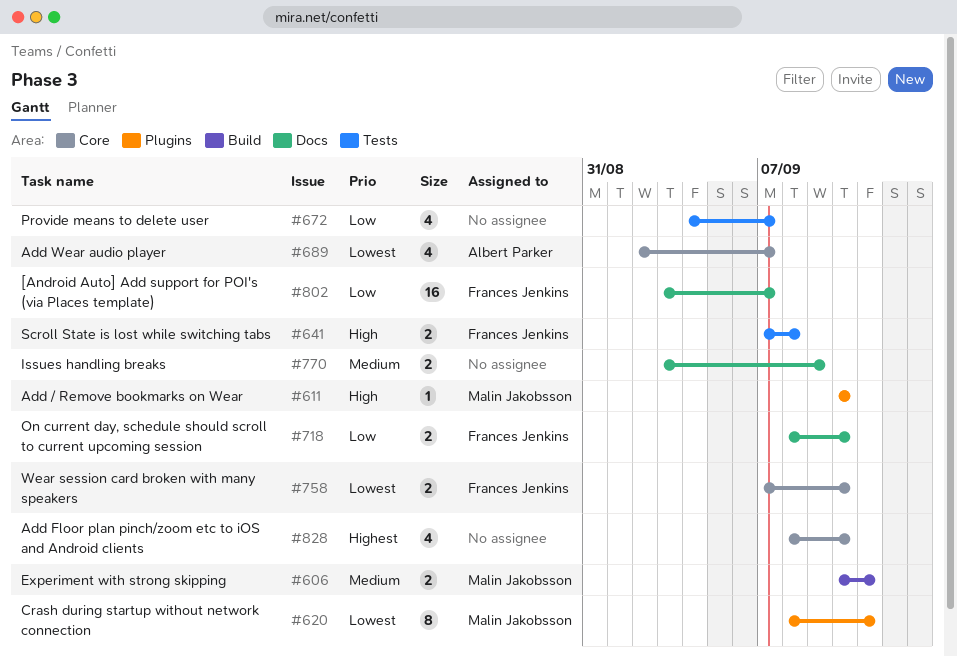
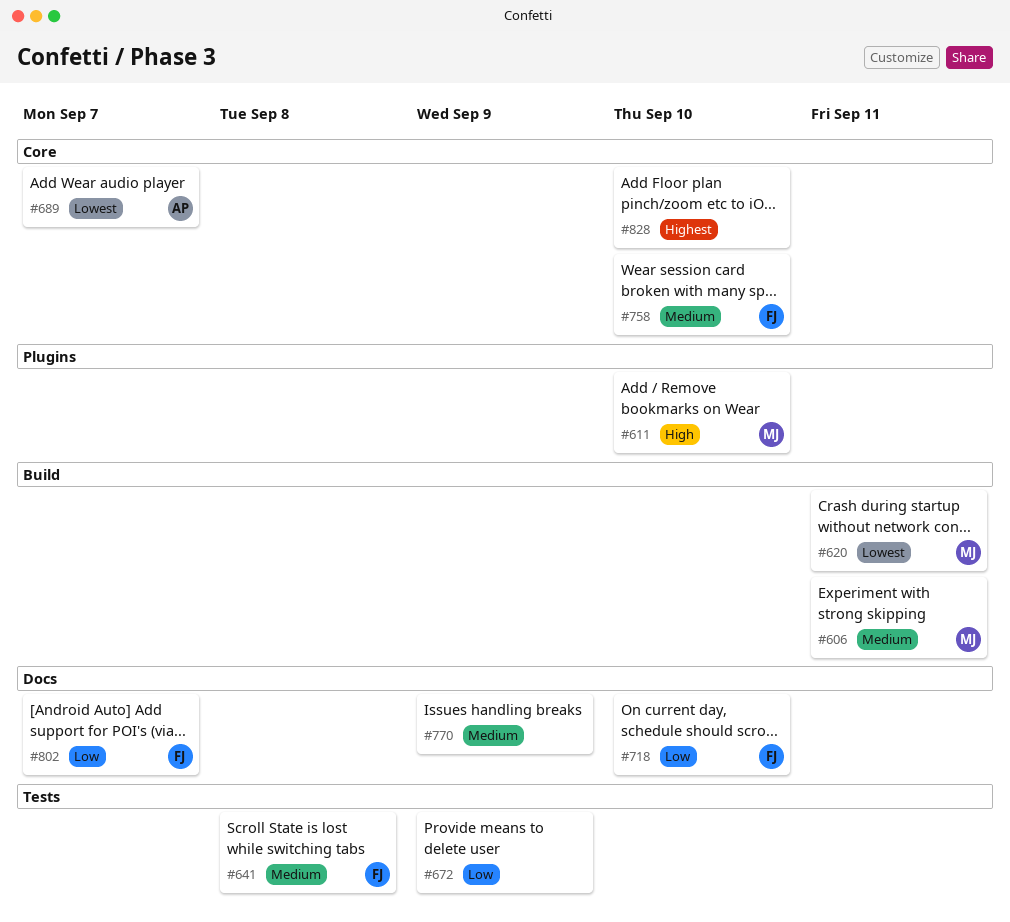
#620, label: Plugins -> Build
#641, priority: High -> Medium
#672, due: Sep 7 -> Sep 9
#758, priority: Lowest -> Medium

